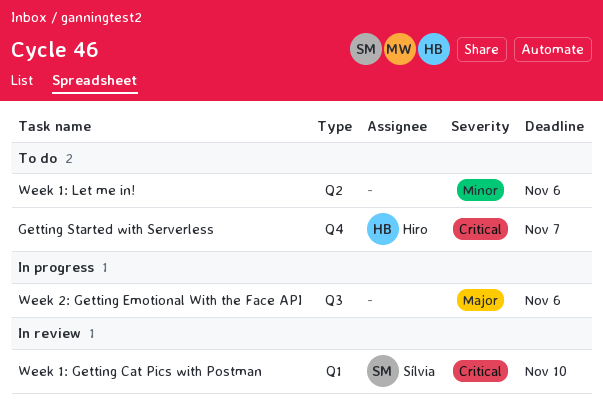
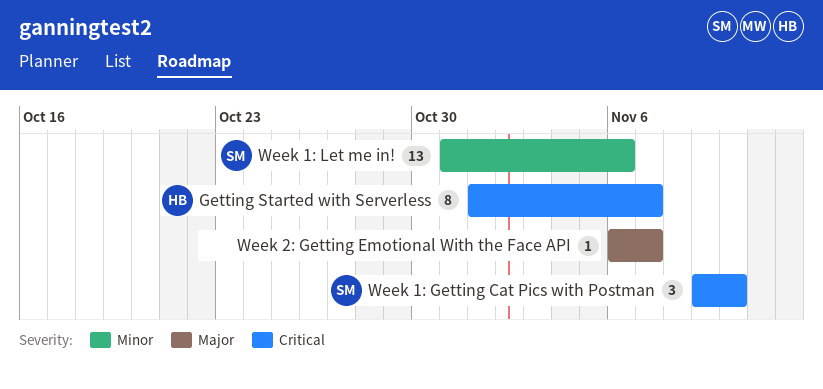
Week 1: Let me in!, owner: none -> Sílvia
Week 2: Getting Emotional With the Face API, due: Nov 6 -> Nov 7

